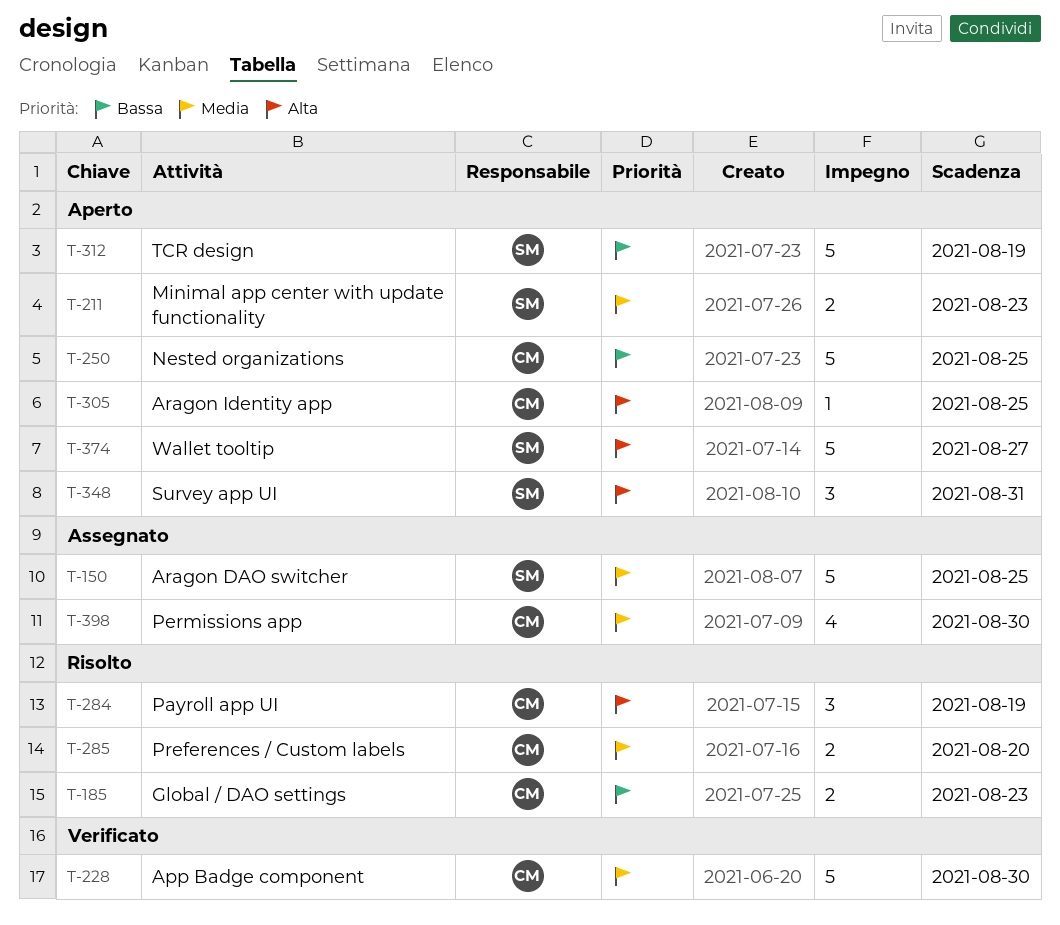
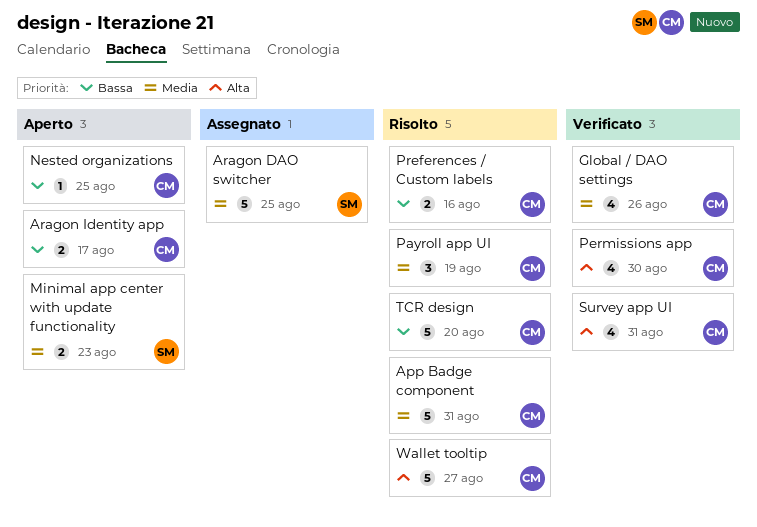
App Badge component, status: Verificato -> Risolto
App Badge component, due: Aug 30 -> Aug 31
Aragon Identity app, priority: Alta -> Bassa
Aragon Identity app, estimate: 1 -> 2
Aragon Identity app, due: Aug 25 -> Aug 17
Global / DAO settings, status: Risolto -> Verificato
Global / DAO settings, priority: Bassa -> Media
Global / DAO settings, estimate: 2 -> 4
Global / DAO settings, due: Aug 23 -> Aug 26
Nested organizations, estimate: 5 -> 1
Payroll app UI, priority: Alta -> Media
Permissions app, status: Assegnato -> Verificato
Permissions app, priority: Media -> Alta
Preferences / Custom labels, priority: Media -> Bassa
Preferences / Custom labels, due: Aug 20 -> Aug 16
Survey app UI, status: Aperto -> Verificato
Survey app UI, owner: SM -> CM
Survey app UI, estimate: 3 -> 4
TCR design, status: Aperto -> Risolto
TCR design, owner: SM -> CM
TCR design, due: Aug 19 -> Aug 20
Wallet tooltip, status: Aperto -> Risolto
Wallet tooltip, owner: SM -> CM

